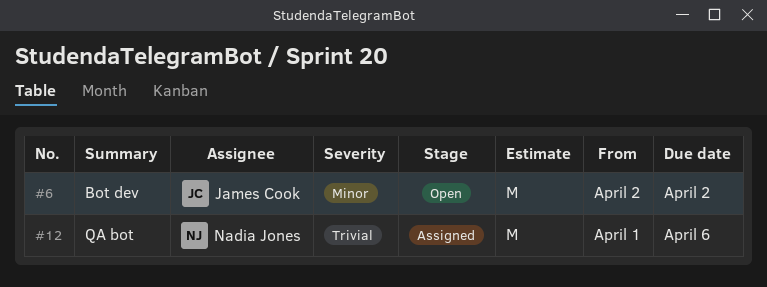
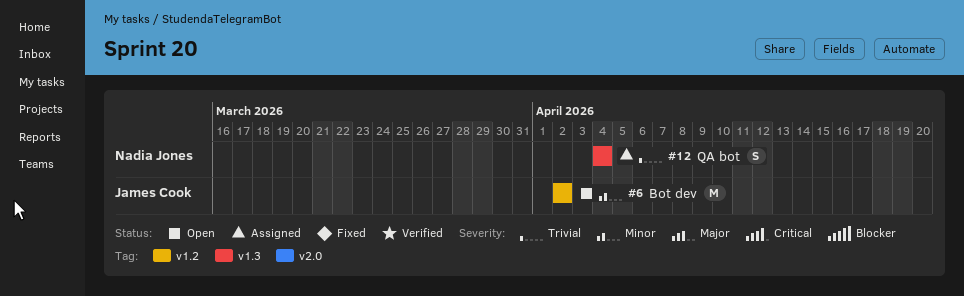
#12, estimate: M -> S
#12, start: Apr 1 -> Apr 4
#12, due: Apr 6 -> Apr 4

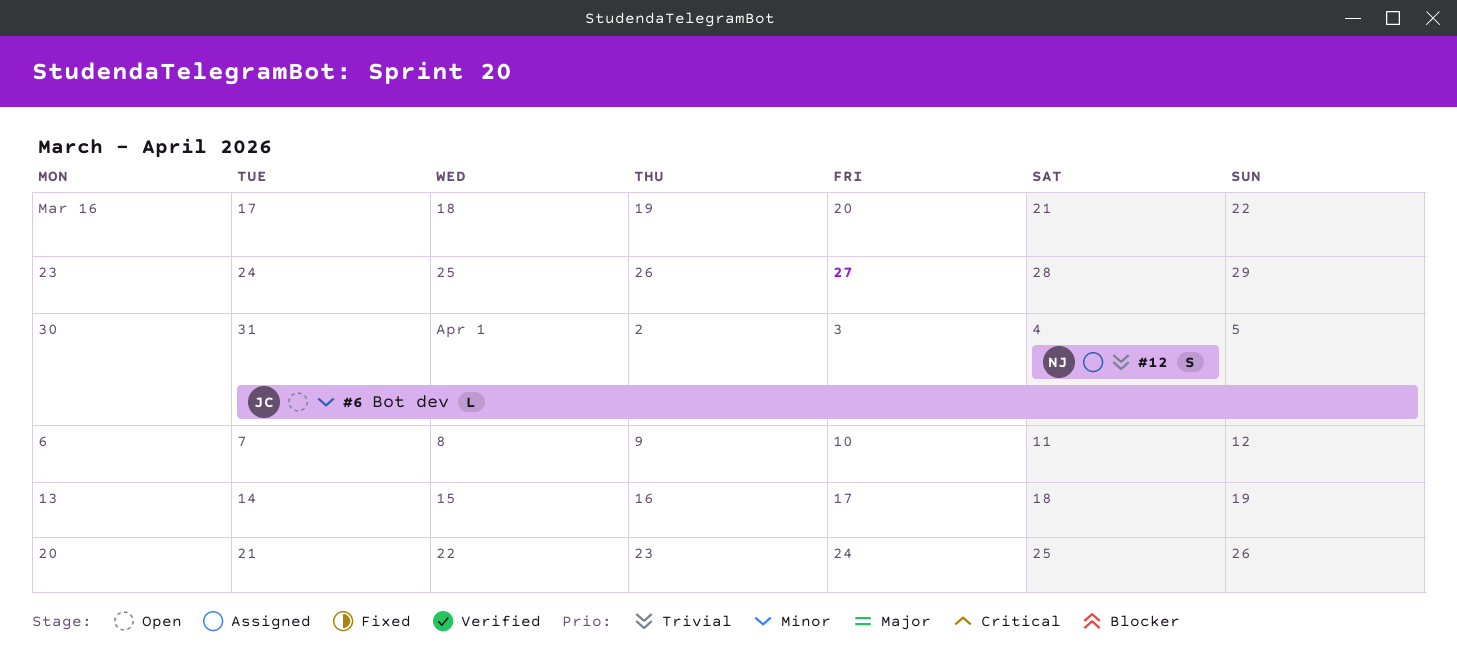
#6, estimate: M -> L
#6, start: Apr 2 -> Mar 31
#6, due: Apr 2 -> Apr 5

